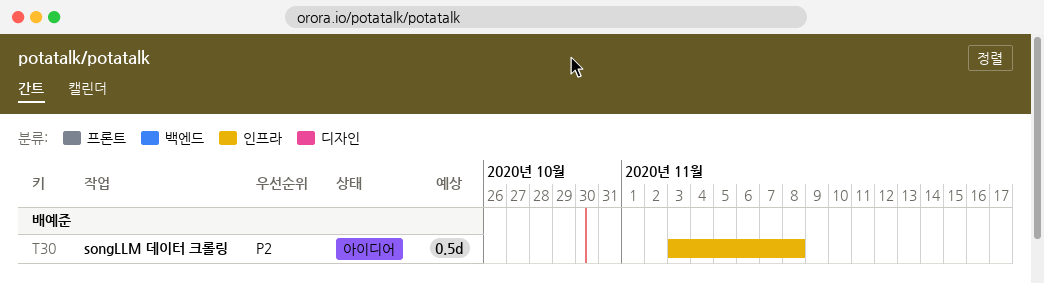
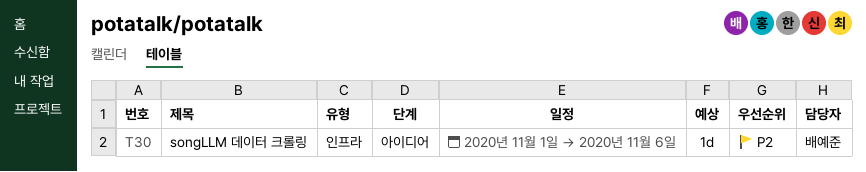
T30, estimate: 0.5d -> 1d
T30, start: Nov 3 -> Nov 1
T30, due: Nov 8 -> Nov 6

